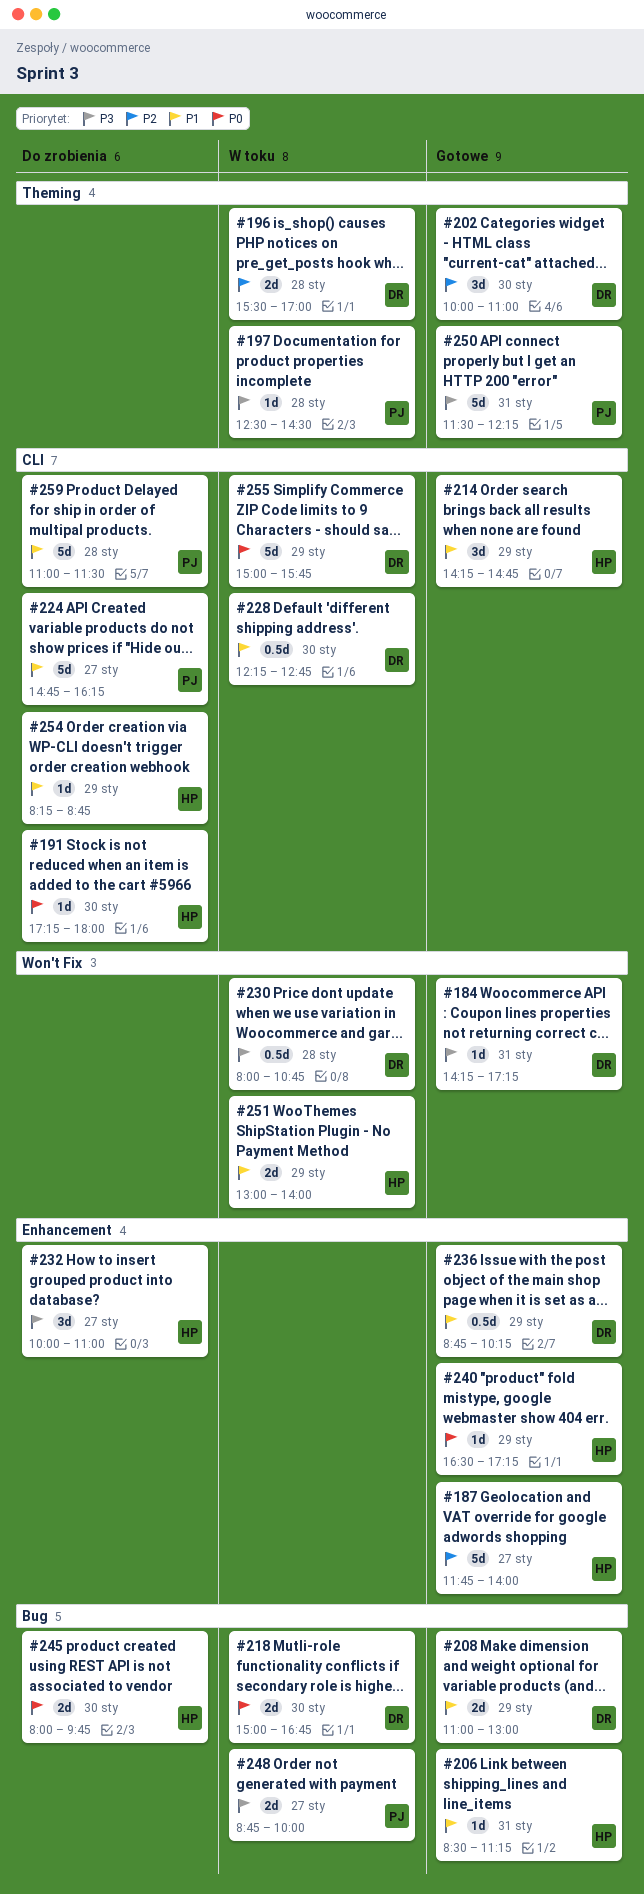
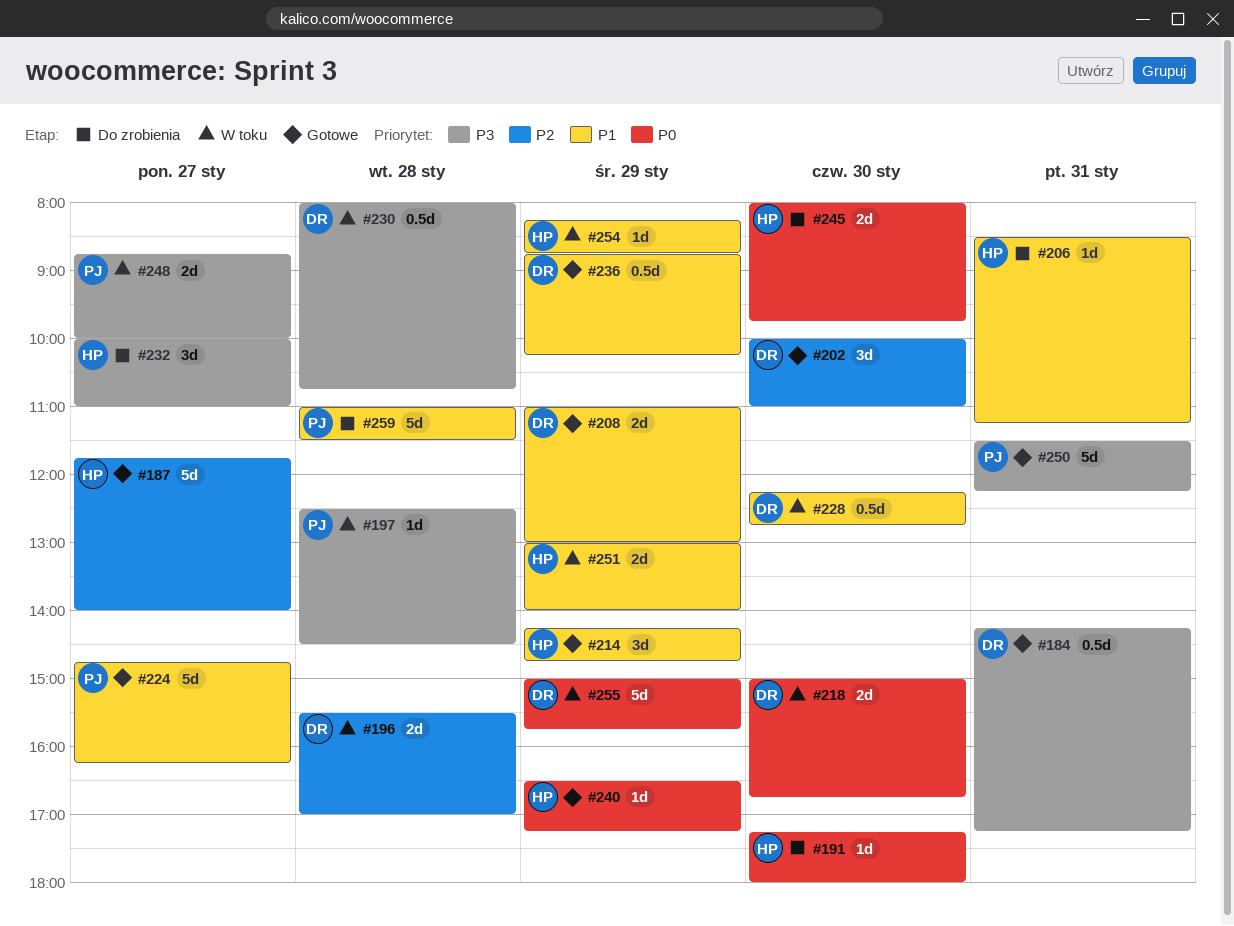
#184, estimate: 1d -> 0.5d
#206, status: Gotowe -> Do zrobienia
#224, status: Do zrobienia -> Gotowe
#254, status: Do zrobienia -> W toku

